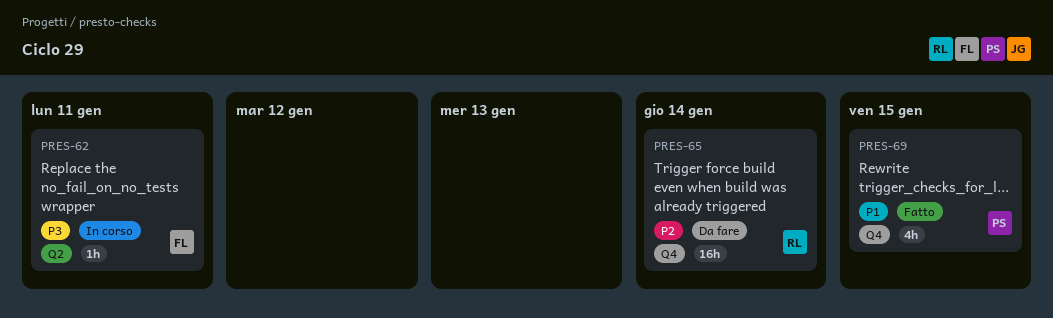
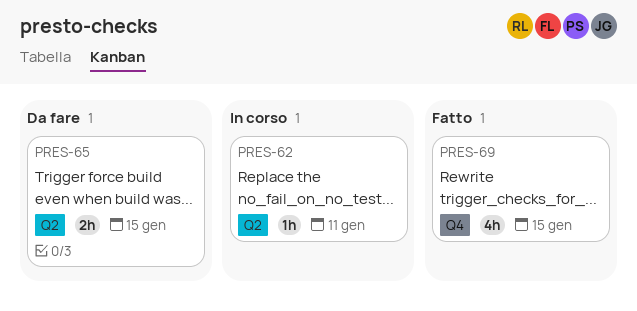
PRES-65, label: Q4 -> Q2
PRES-65, estimate: 16h -> 2h
PRES-65, due: Jan 14 -> Jan 15

